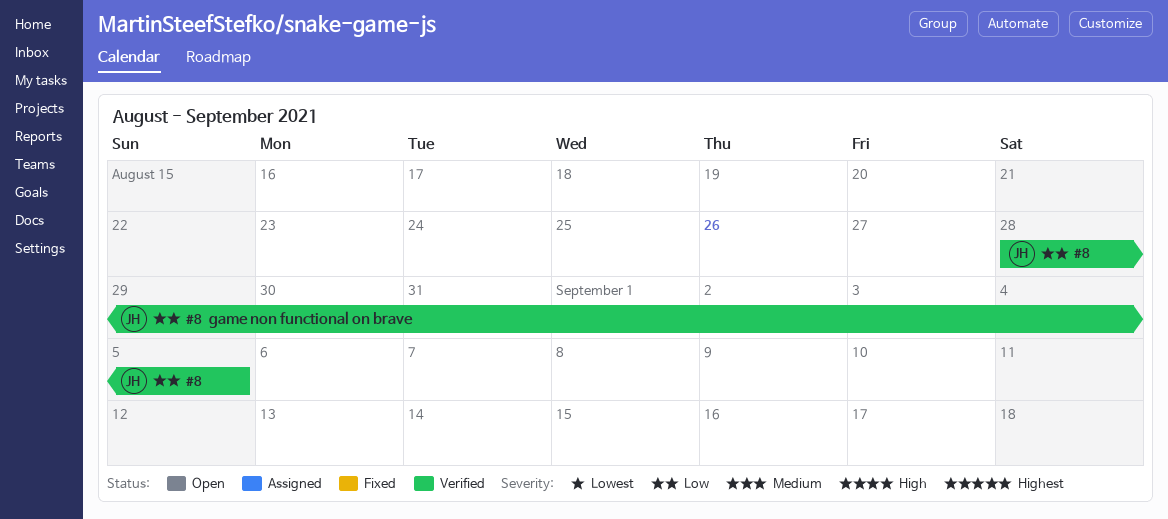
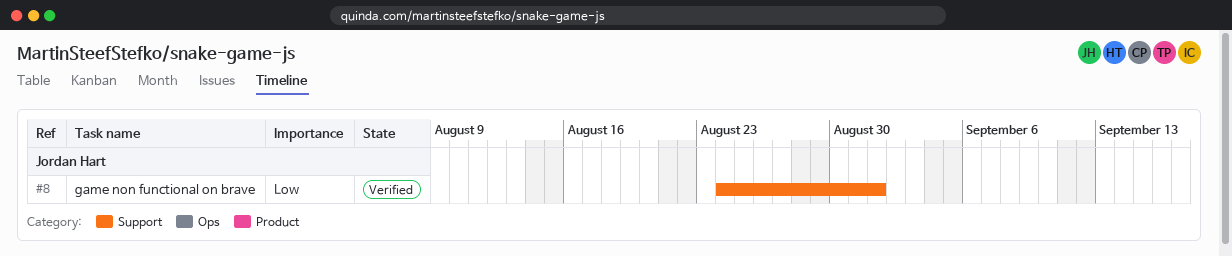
#8, start: Aug 28 -> Aug 24
#8, due: Sep 5 -> Sep 1

